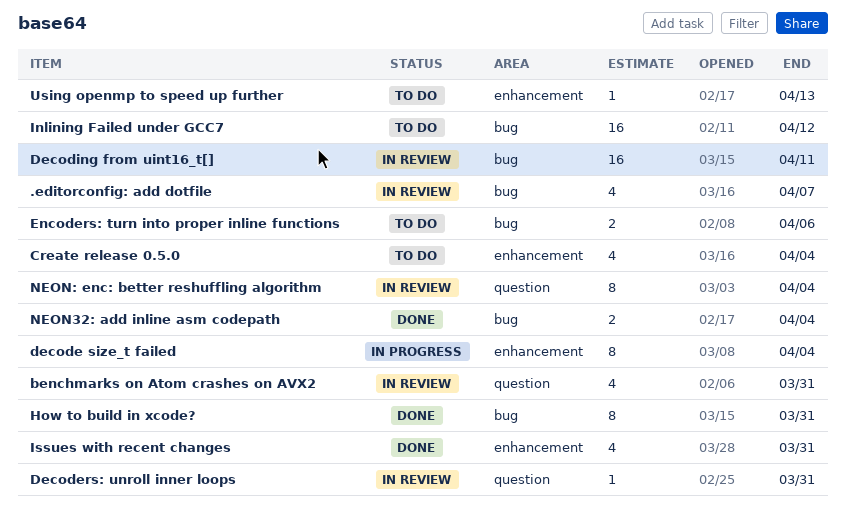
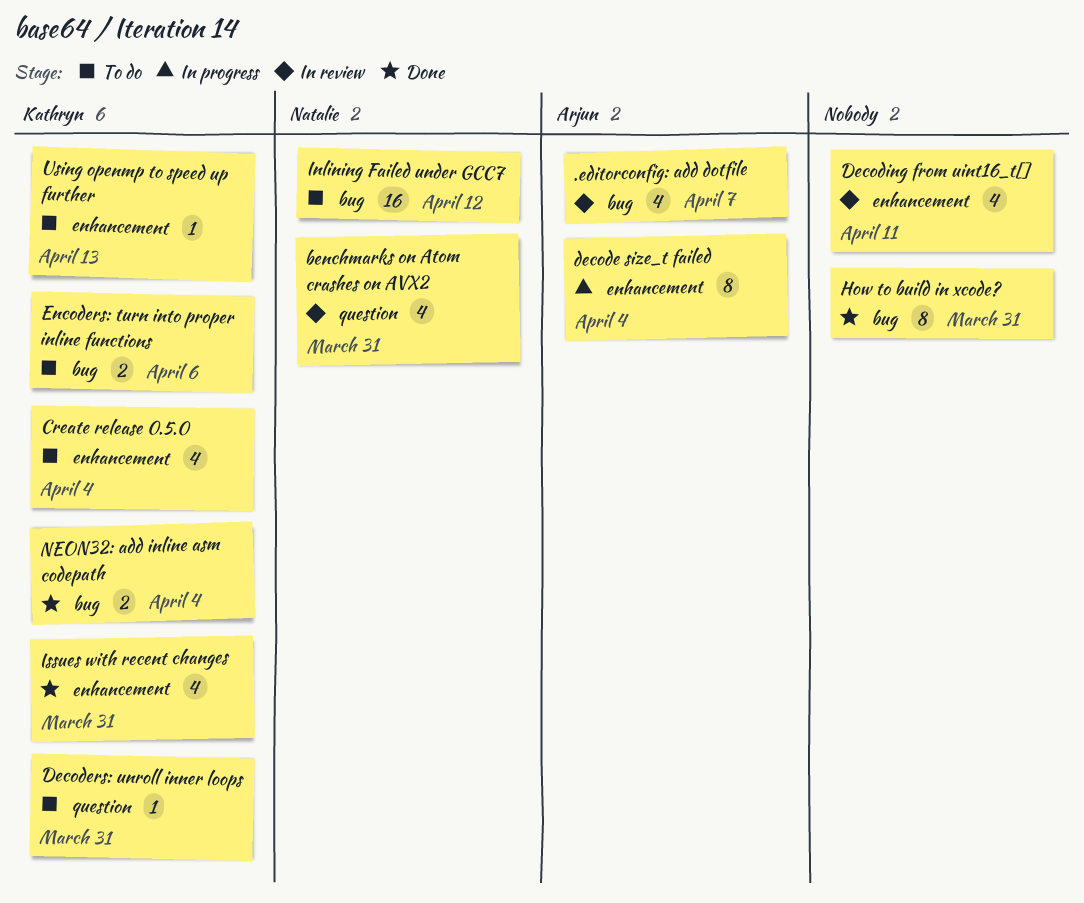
Decoders: unroll inner loops, status: In review -> To do
Decoding from uint16_t[], label: bug -> enhancement
Decoding from uint16_t[], estimate: 16 -> 4
NEON: enc: better reshuffling algorithm: present -> none

